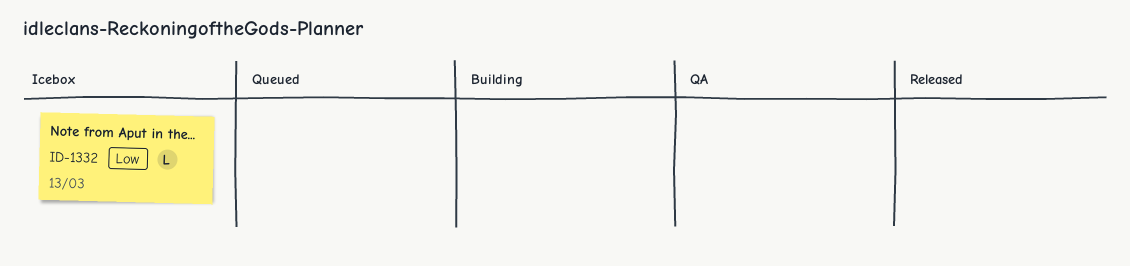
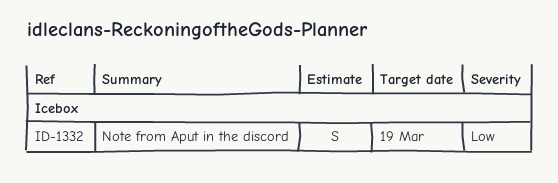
ID-1332, estimate: L -> S
ID-1332, due: Mar 13 -> Mar 19

